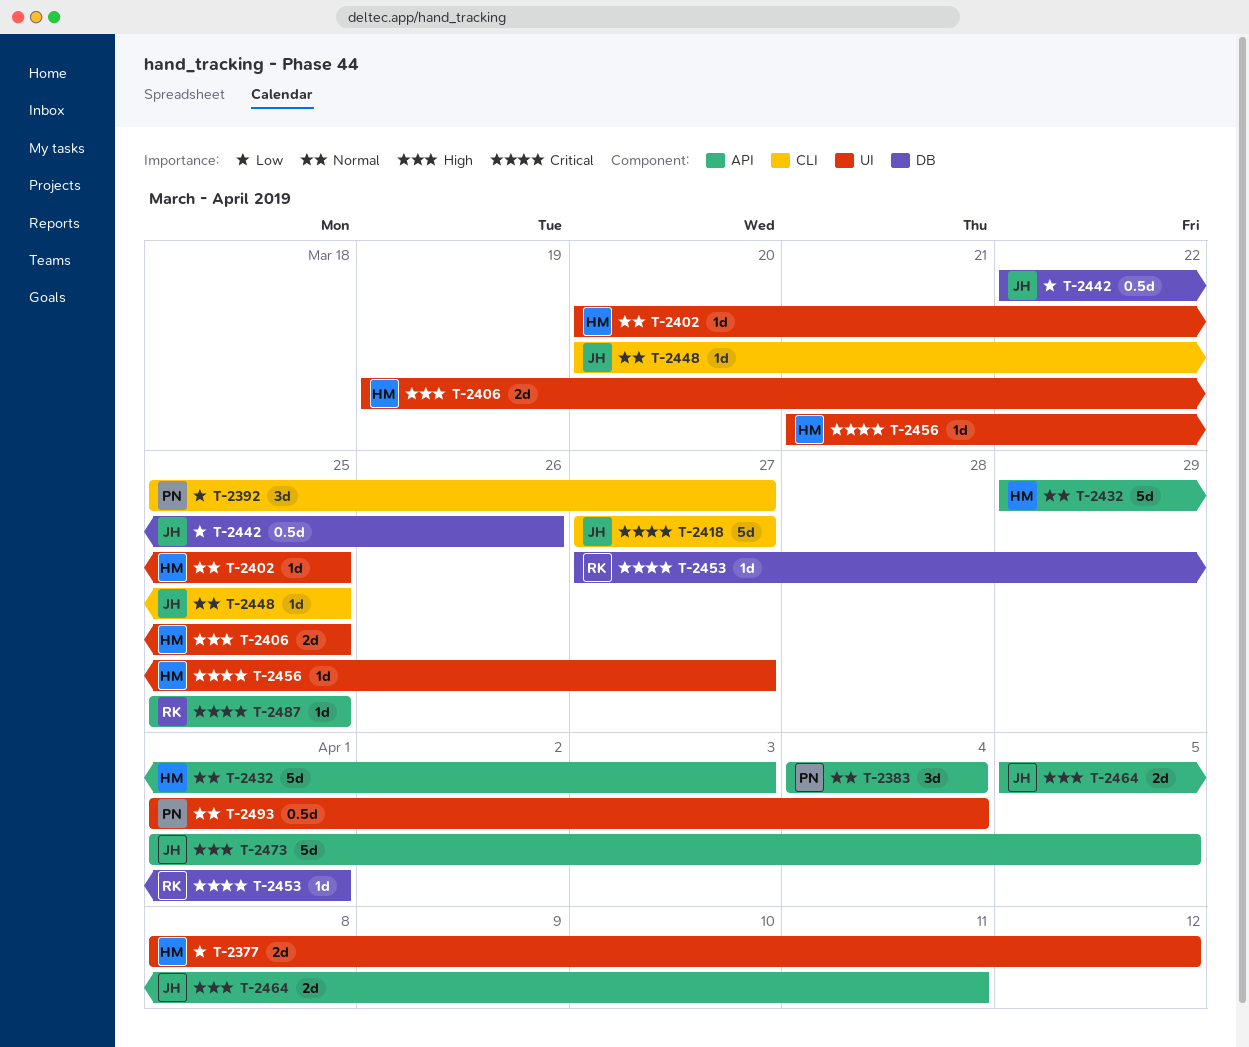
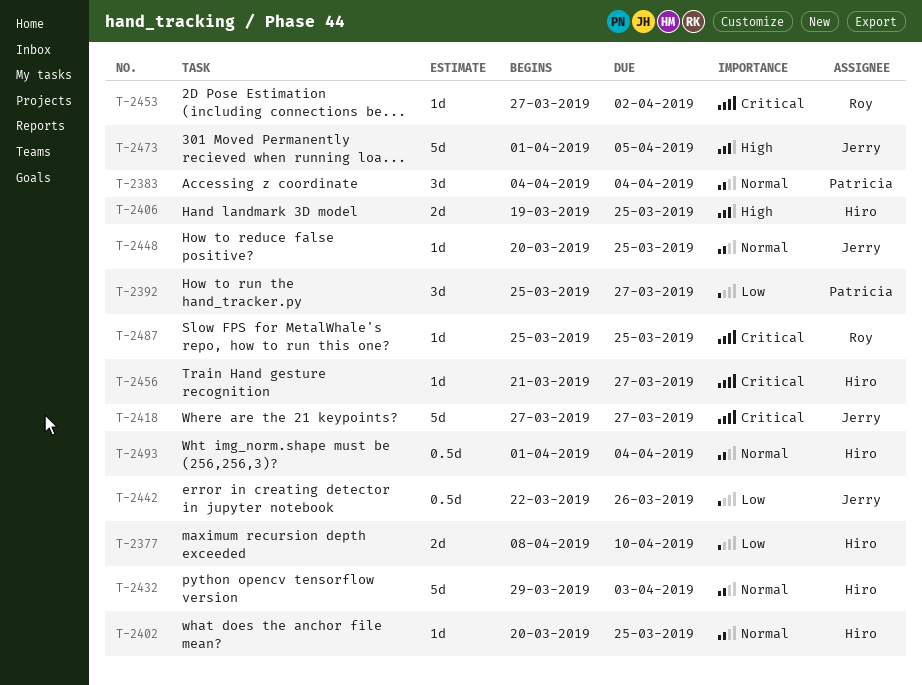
T-2377, due: Apr 12 -> Apr 10
T-2453, due: Apr 1 -> Apr 2
T-2464: present -> none
T-2493, owner: Patricia -> Hiro

